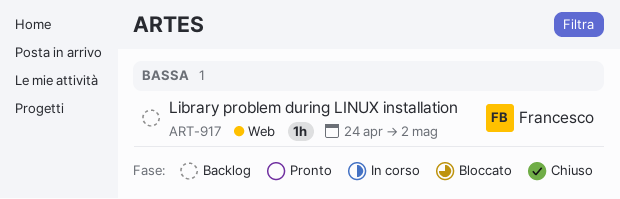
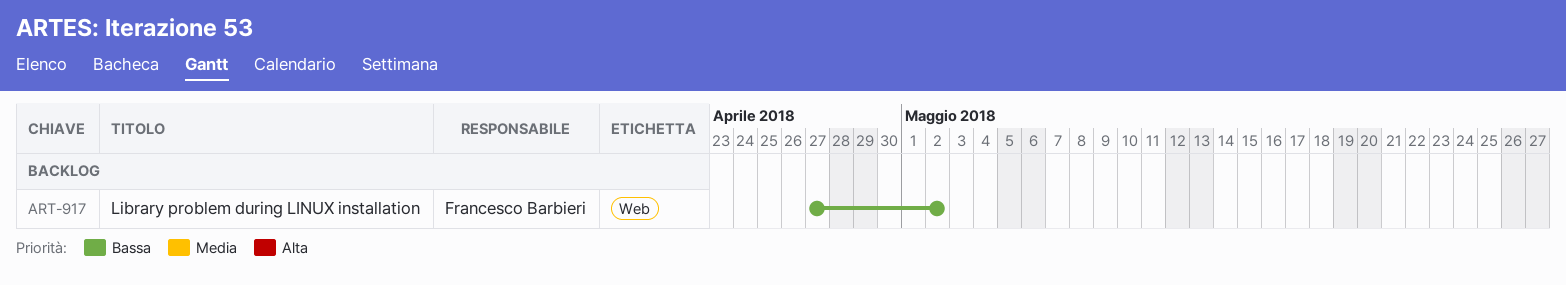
ART-917, start: Apr 24 -> Apr 27

